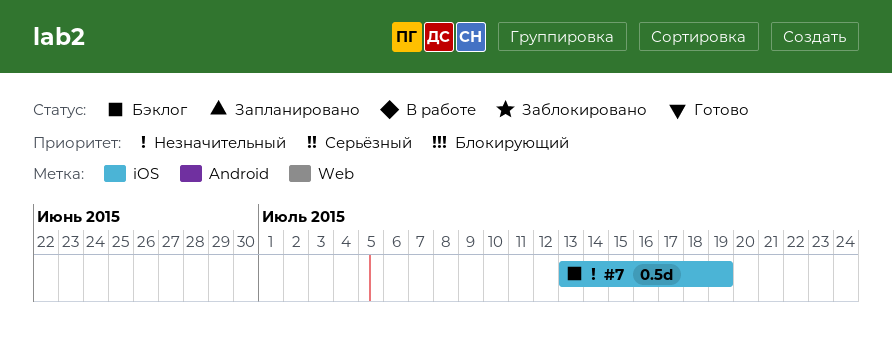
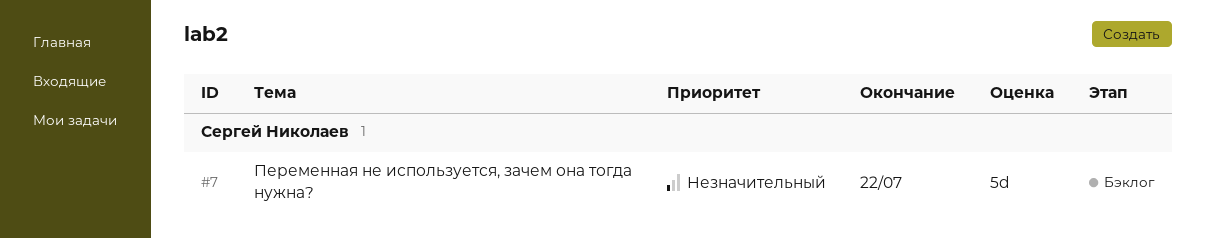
#7, estimate: 0.5d -> 5d
#7, due: Jul 19 -> Jul 22

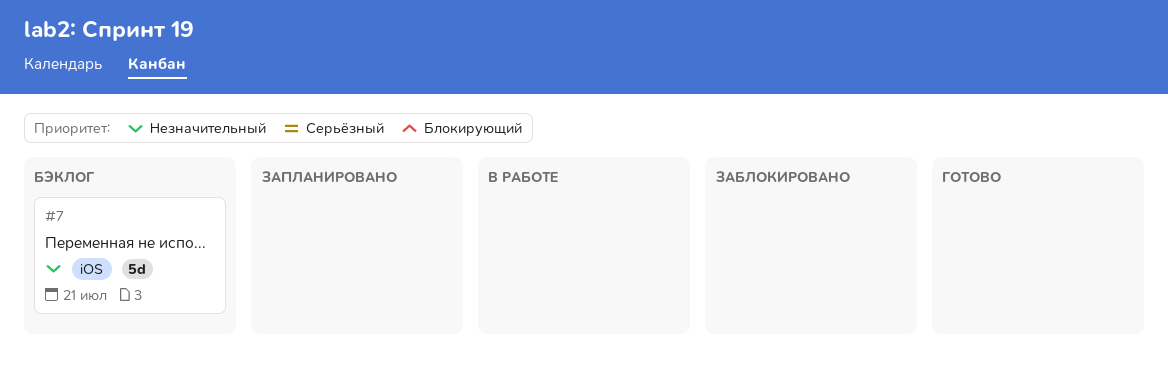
#7, due: Jul 22 -> Jul 21

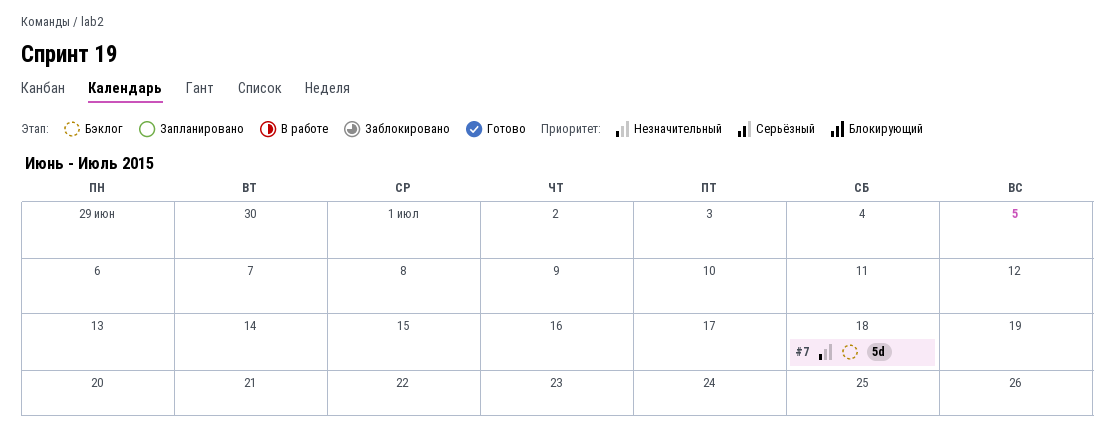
#7, due: Jul 21 -> Jul 18

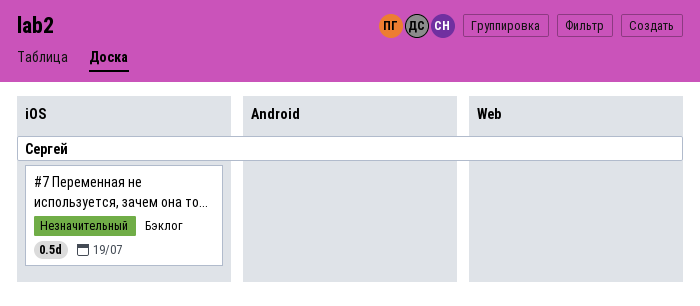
#7, estimate: 5d -> 0.5d
#7, due: Jul 18 -> Jul 19

